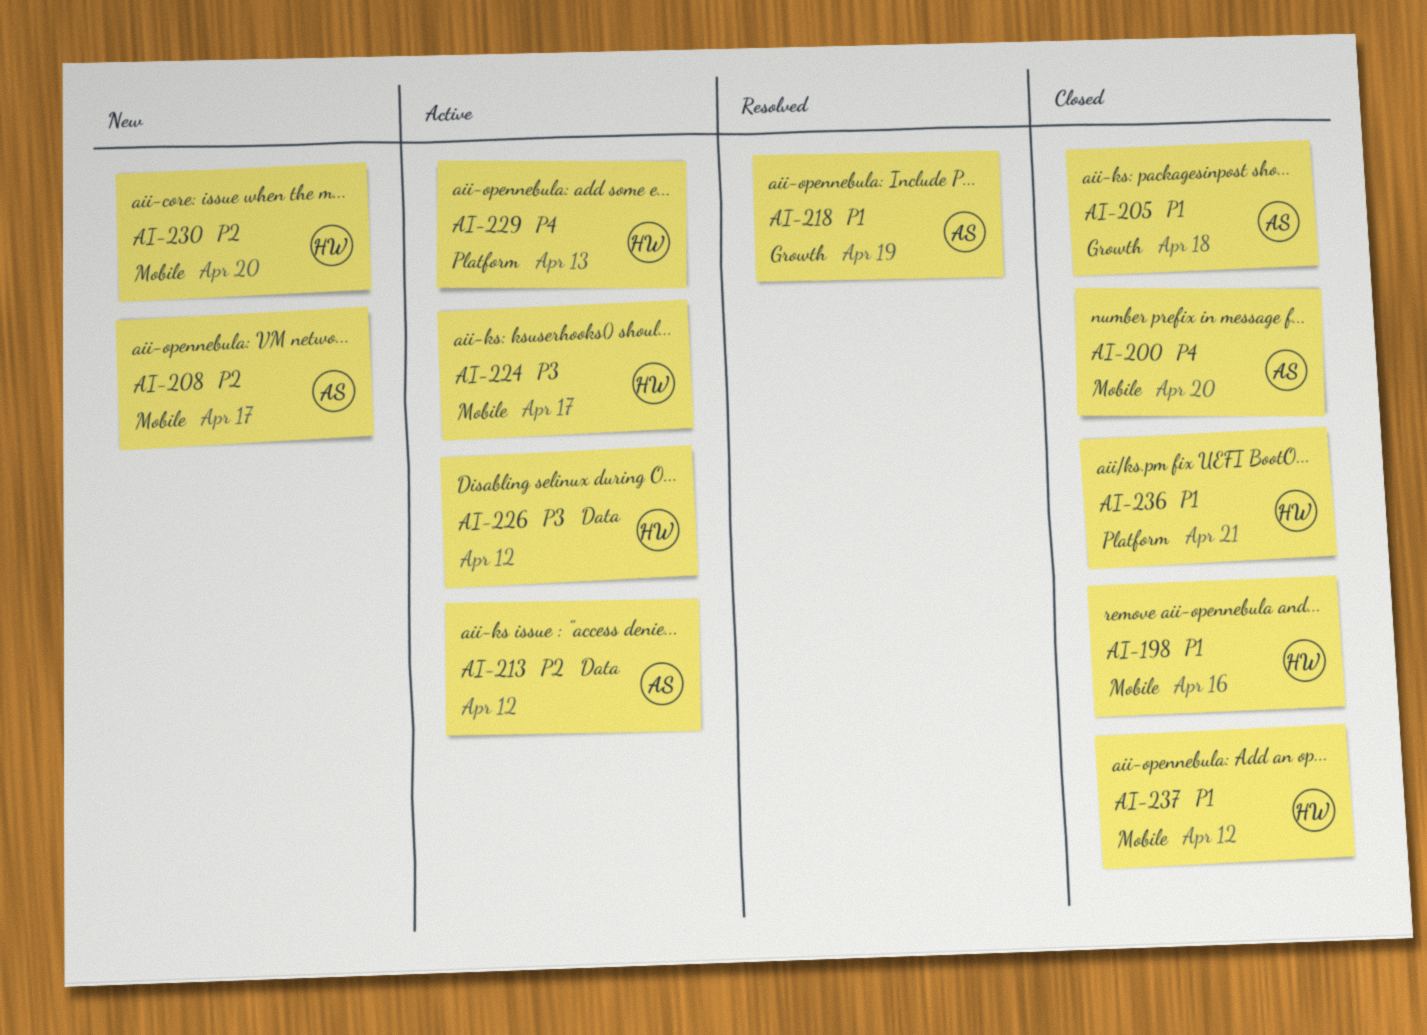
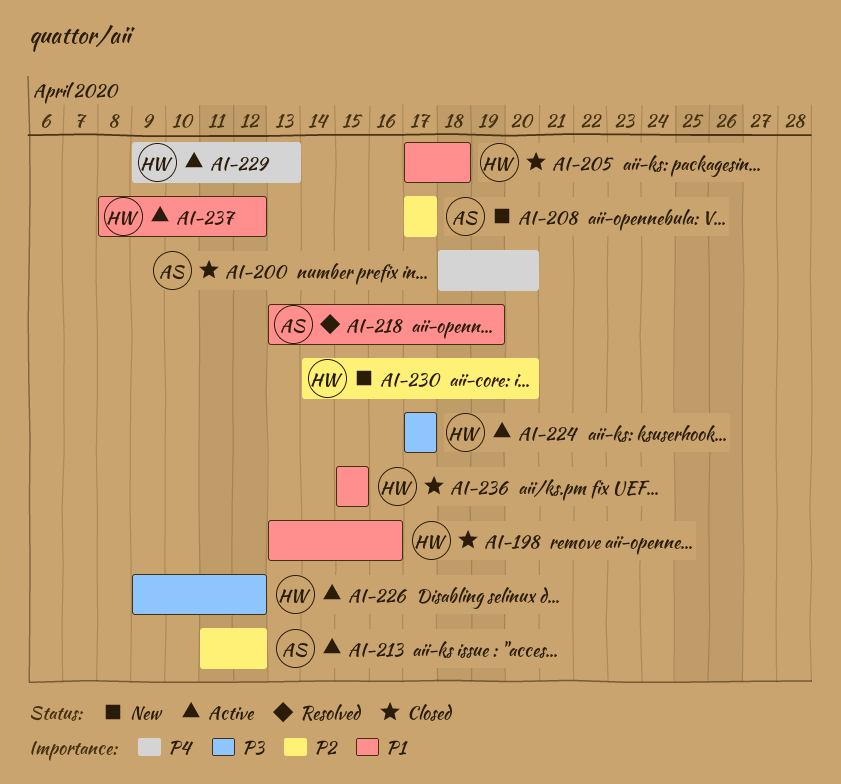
AI-205, owner: AS -> HW
AI-236, due: Apr 21 -> Apr 15
AI-237, status: Closed -> Active

